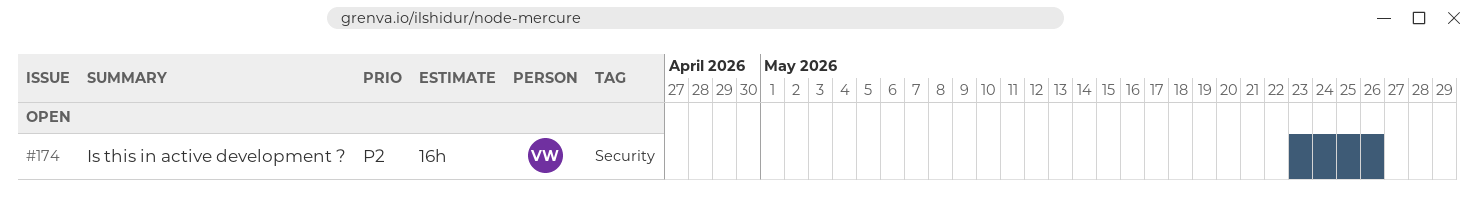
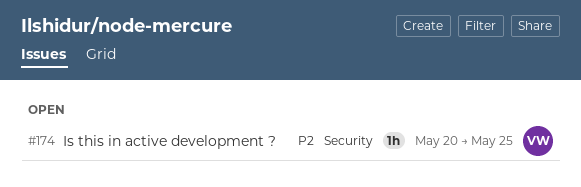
#174, estimate: 16h -> 1h
#174, start: May 23 -> May 20
#174, due: May 26 -> May 25

